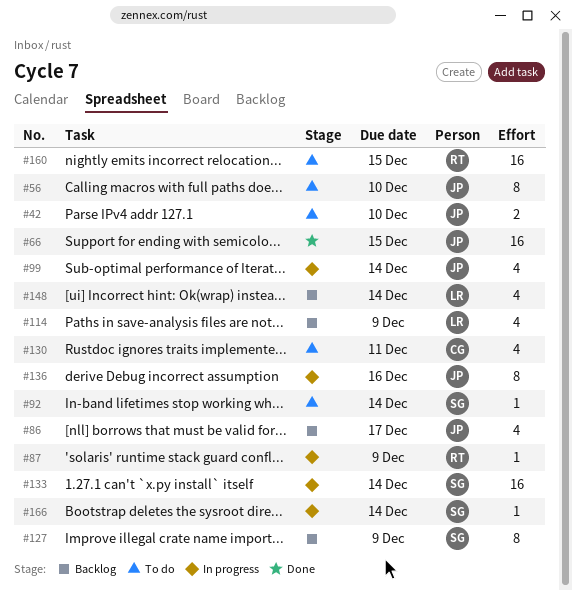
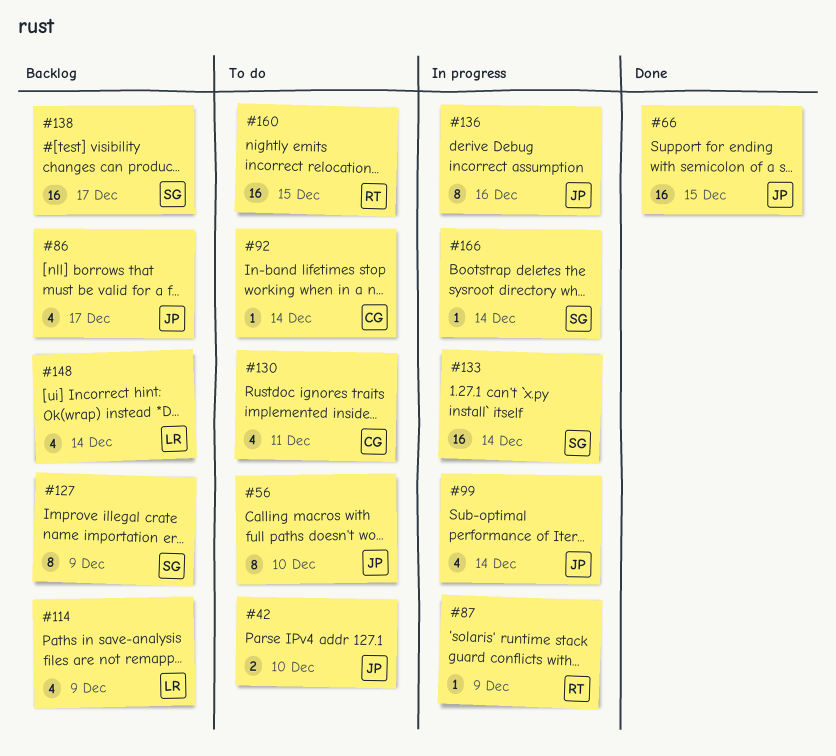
#92, owner: SG -> CG
#138: none -> present

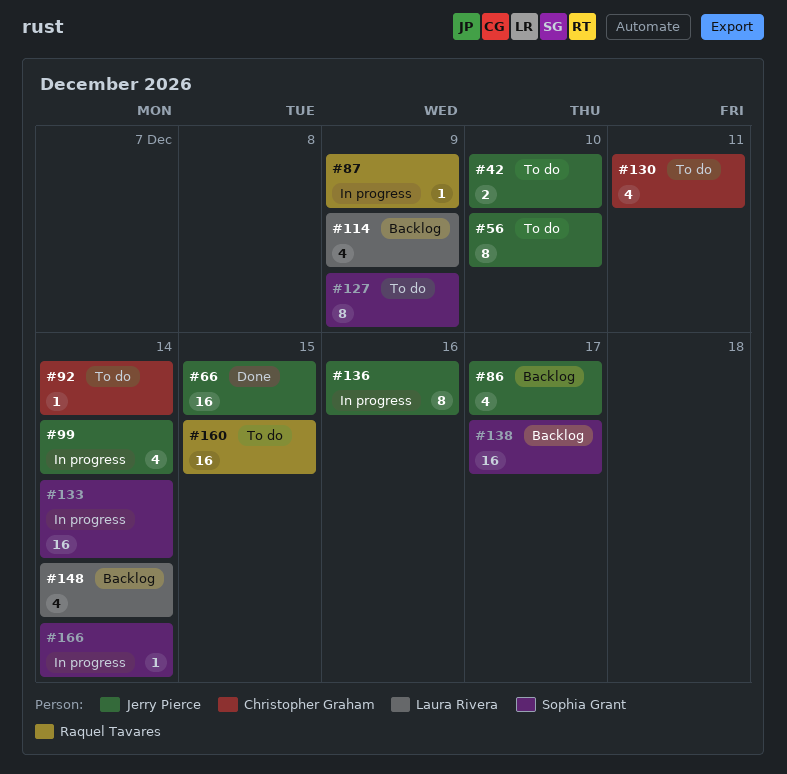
#127, status: Backlog -> To do

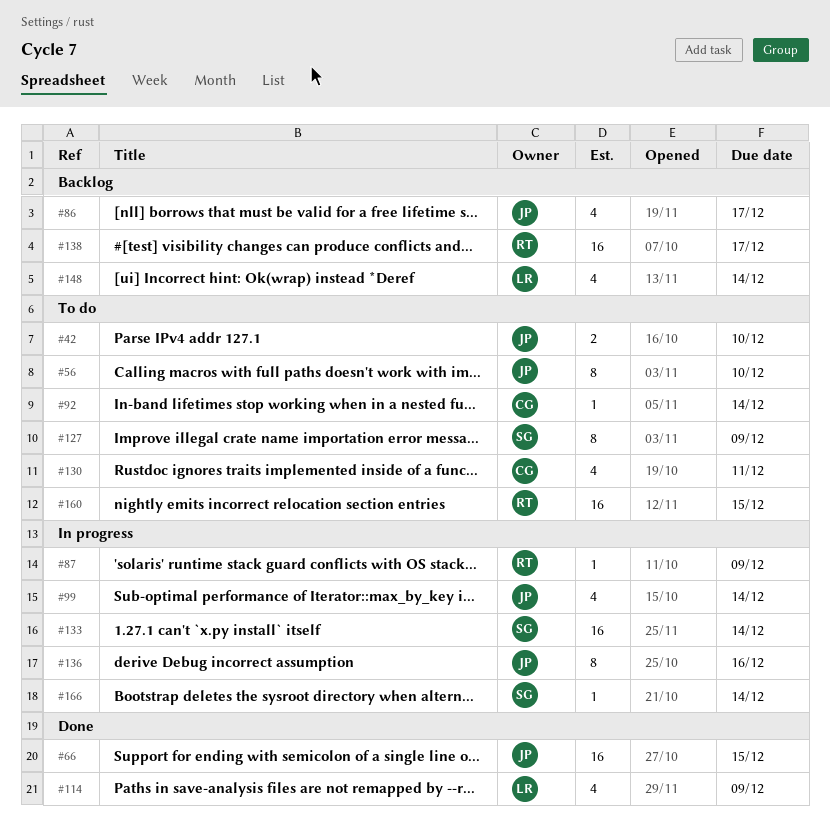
#114, status: Backlog -> Done
#138, owner: Sophia Grant -> Raquel Tavares

